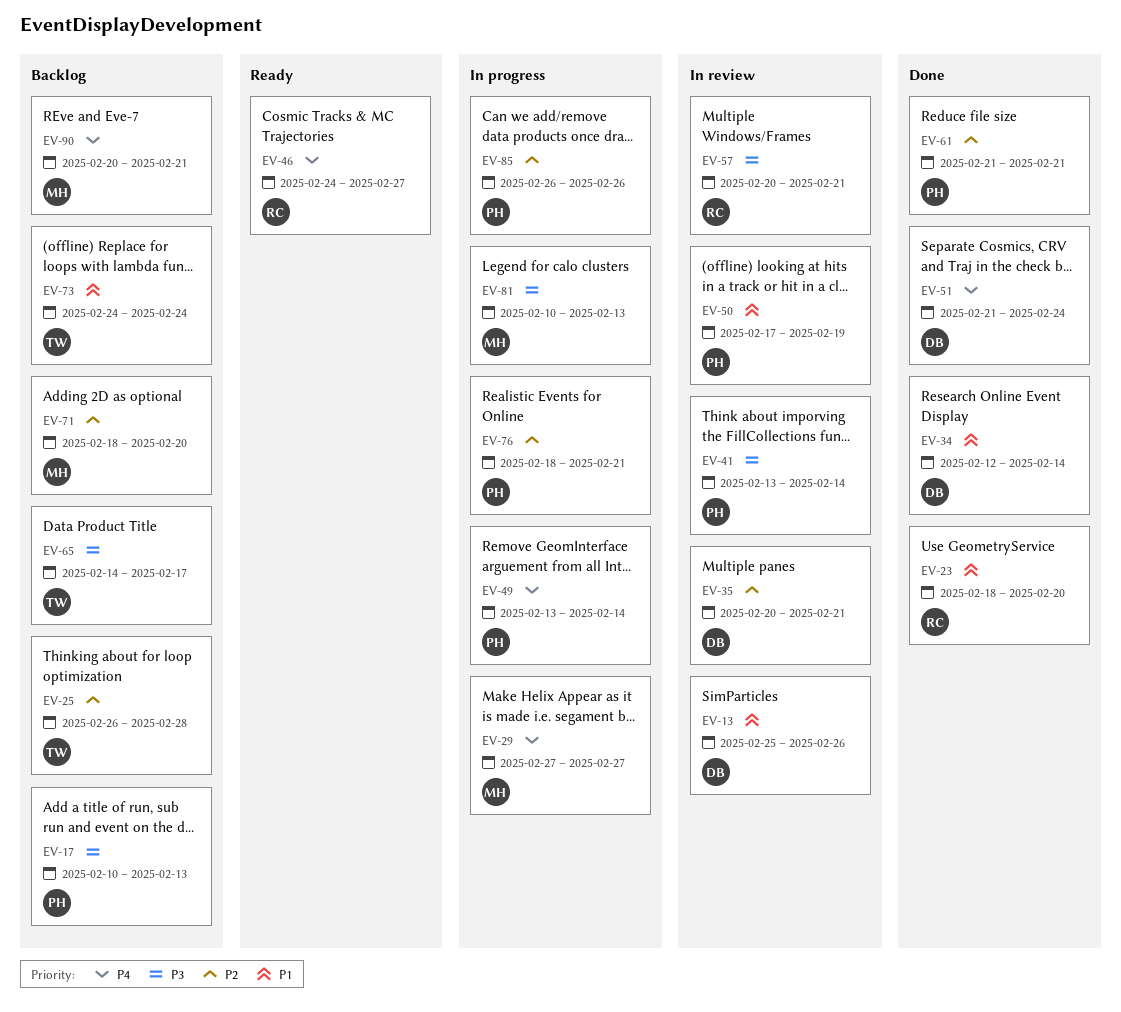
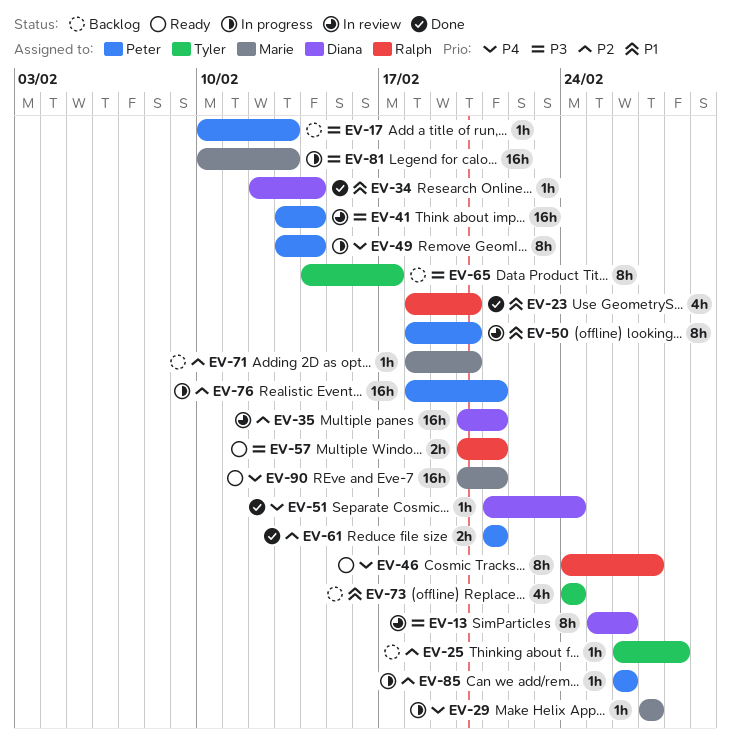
EV-13, priority: P1 -> P3
EV-50, start: Feb 17 -> Feb 18
EV-50, due: Feb 19 -> Feb 20
EV-57, status: In review -> Ready
EV-90, status: Backlog -> Ready

